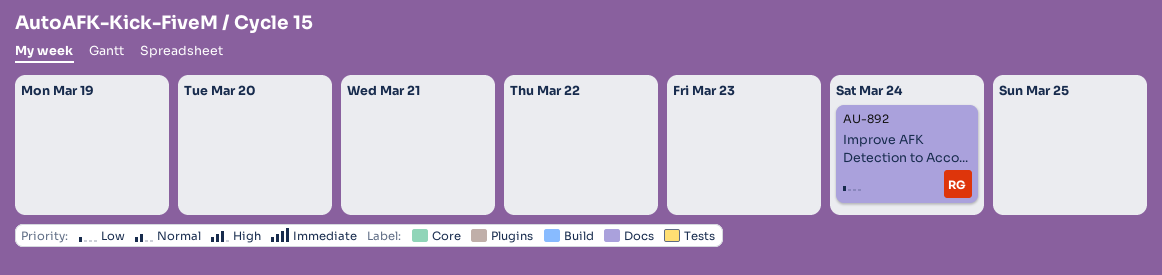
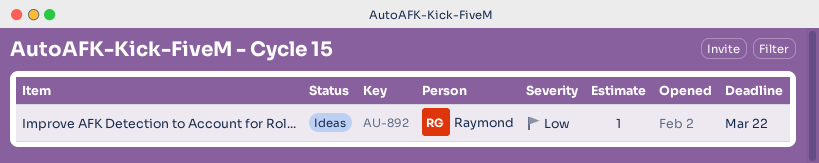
AU-892, due: Mar 24 -> Mar 22

